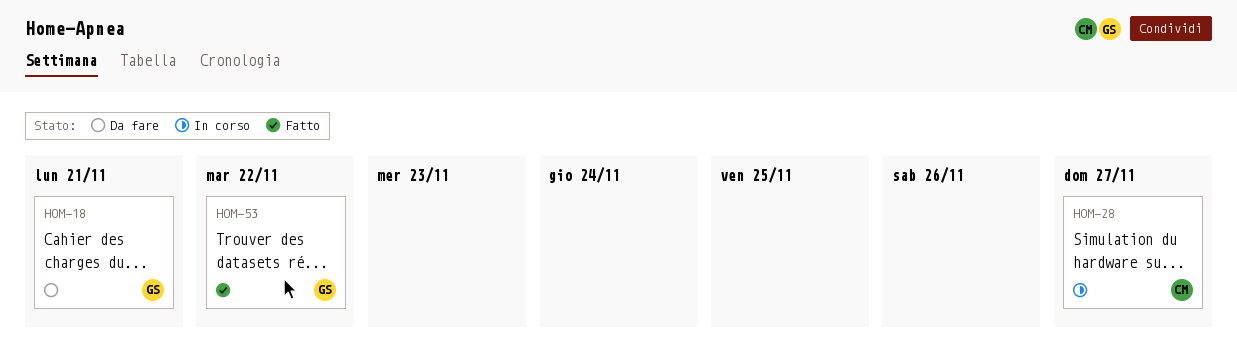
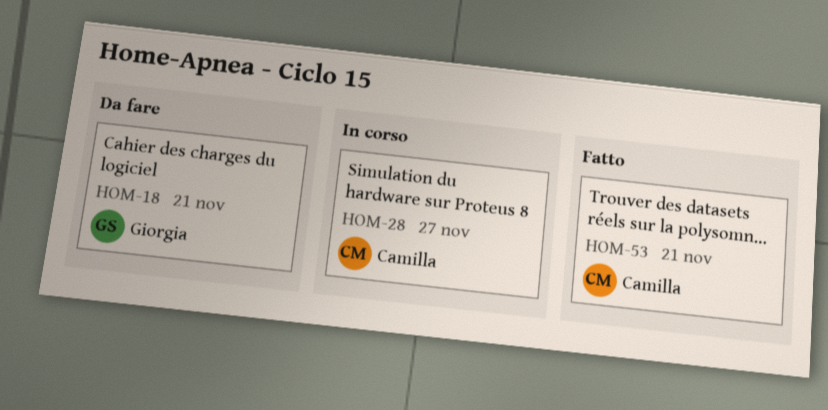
HOM-53, owner: Giorgia -> Camilla
HOM-53, due: Nov 22 -> Nov 21

